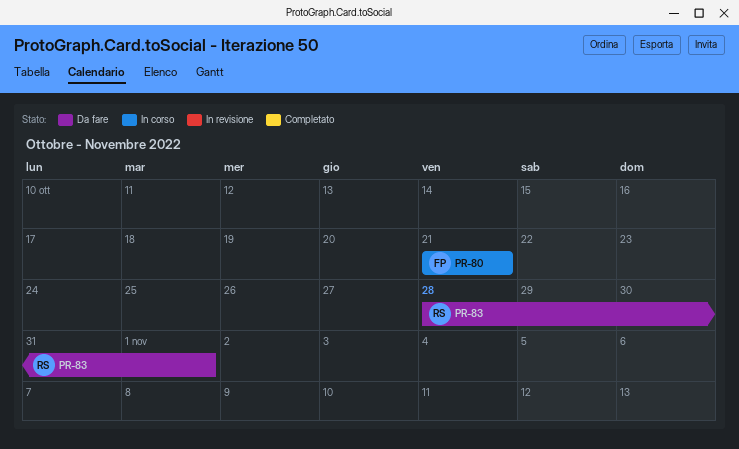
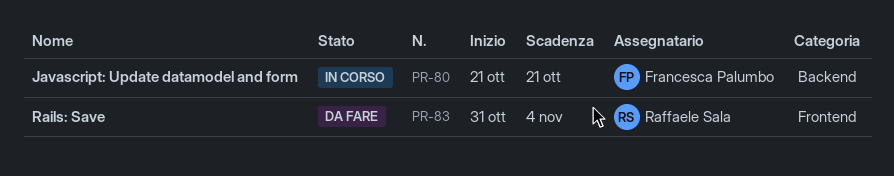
PR-83, start: Oct 28 -> Oct 31
PR-83, due: Nov 1 -> Nov 4

